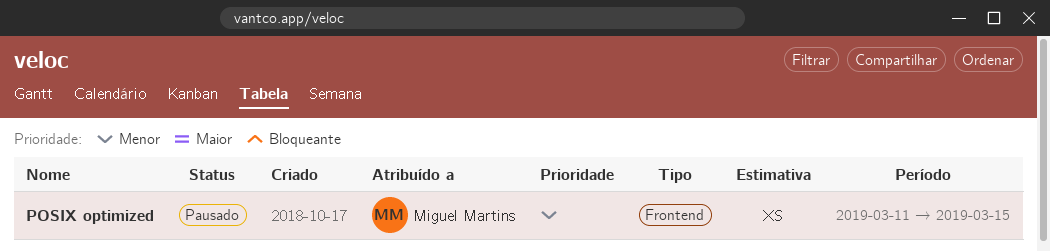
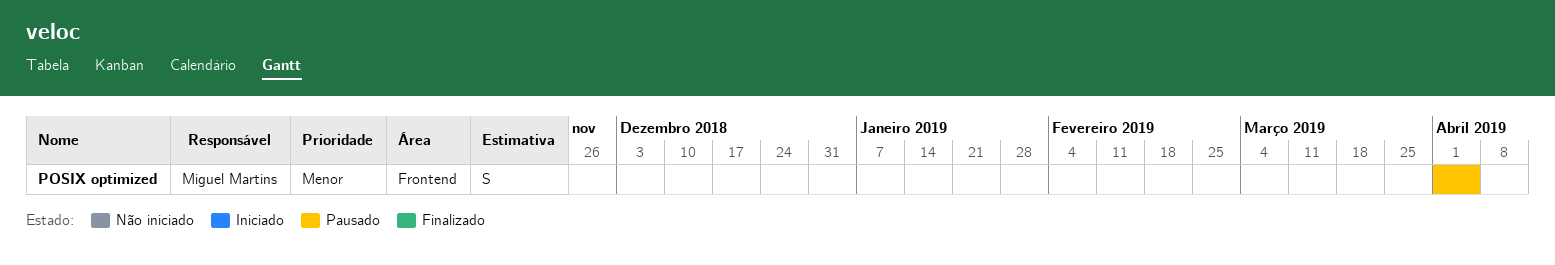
POSIX optimized, estimate: XS -> S
POSIX optimized, start: Mar 11 -> Apr 1
POSIX optimized, due: Mar 15 -> Apr 5

